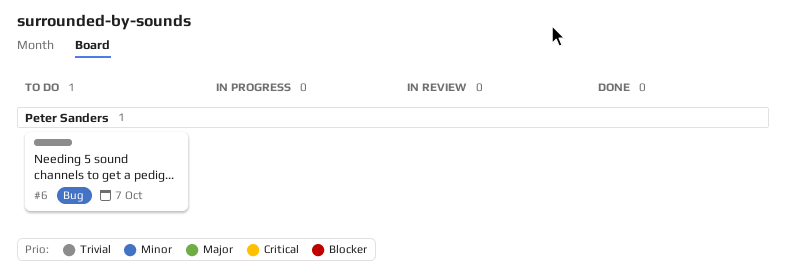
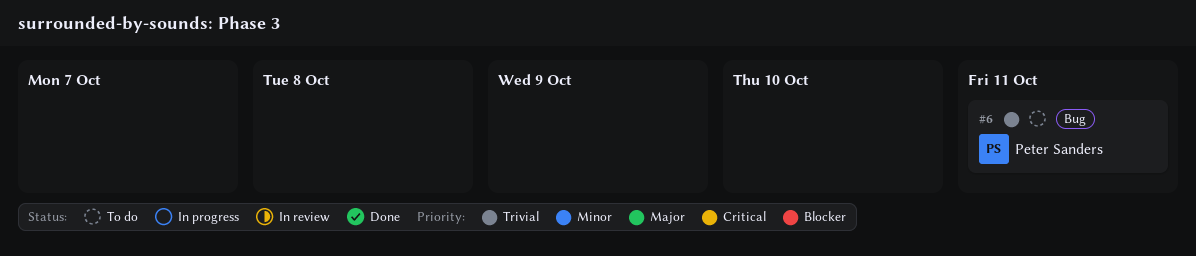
#6, due: Oct 7 -> Oct 11

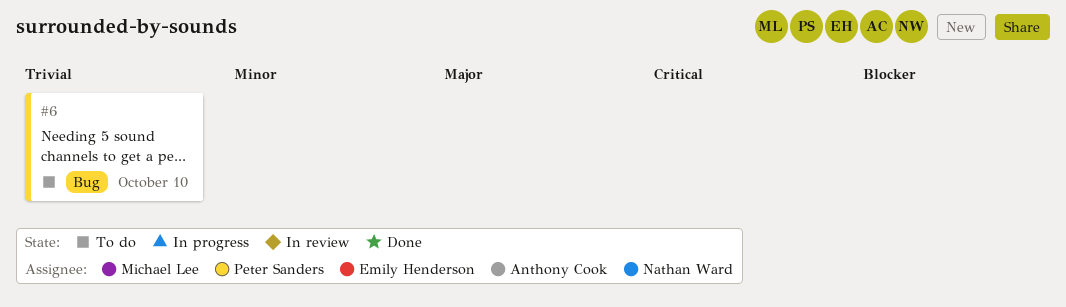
#6, due: Oct 11 -> Oct 10

